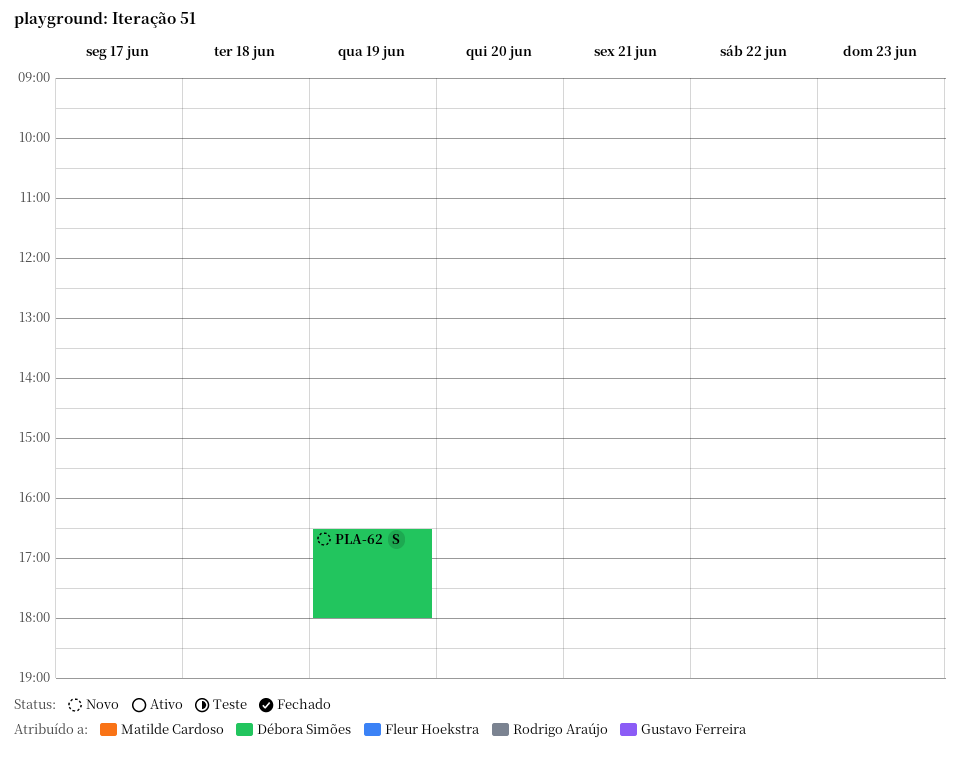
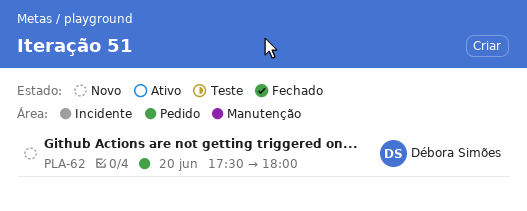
PLA-62, day: Jun 19 -> Jun 20
PLA-62, begins: 16:30 -> 17:30

